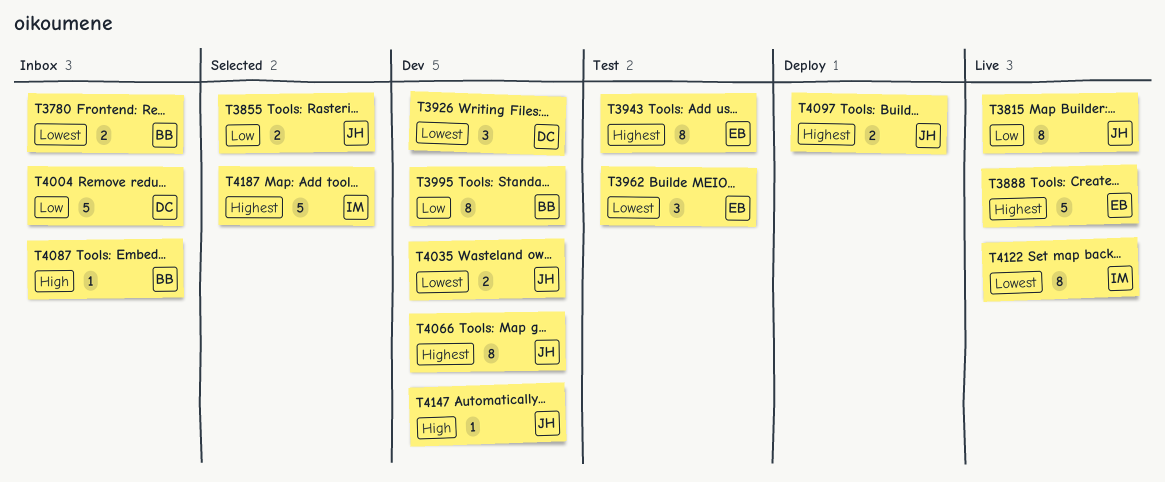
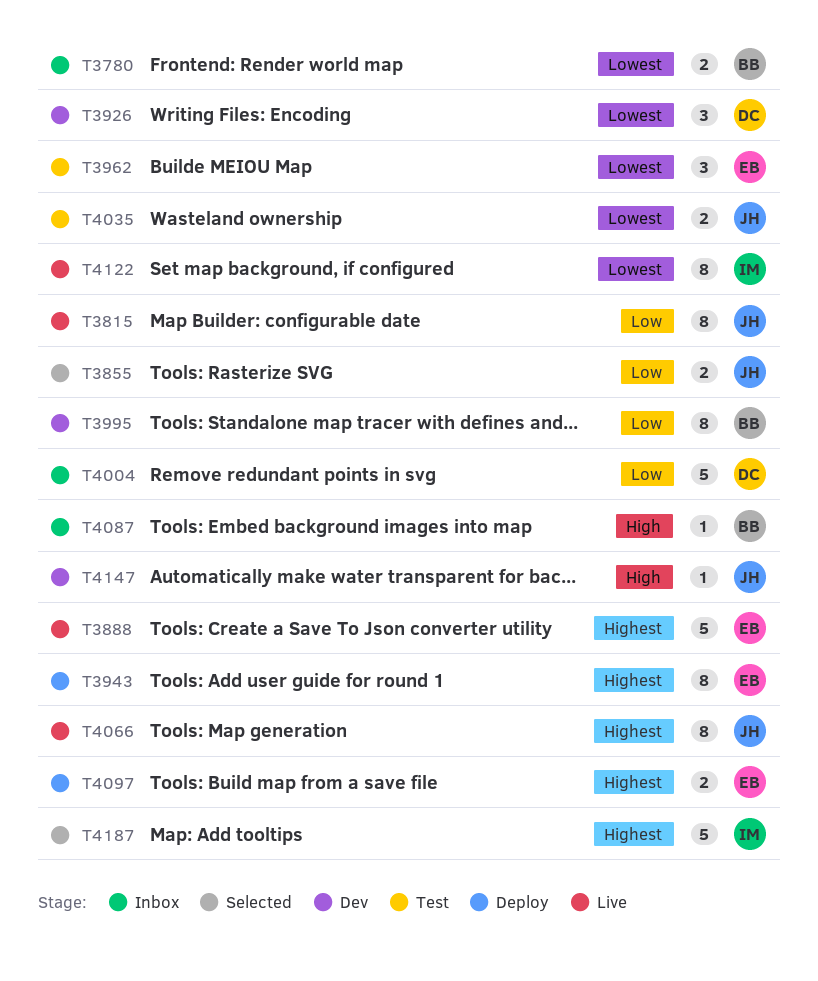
T3943, status: Test -> Deploy
T4035, status: Dev -> Test
T4066, status: Dev -> Live
T4097, owner: JH -> EB

